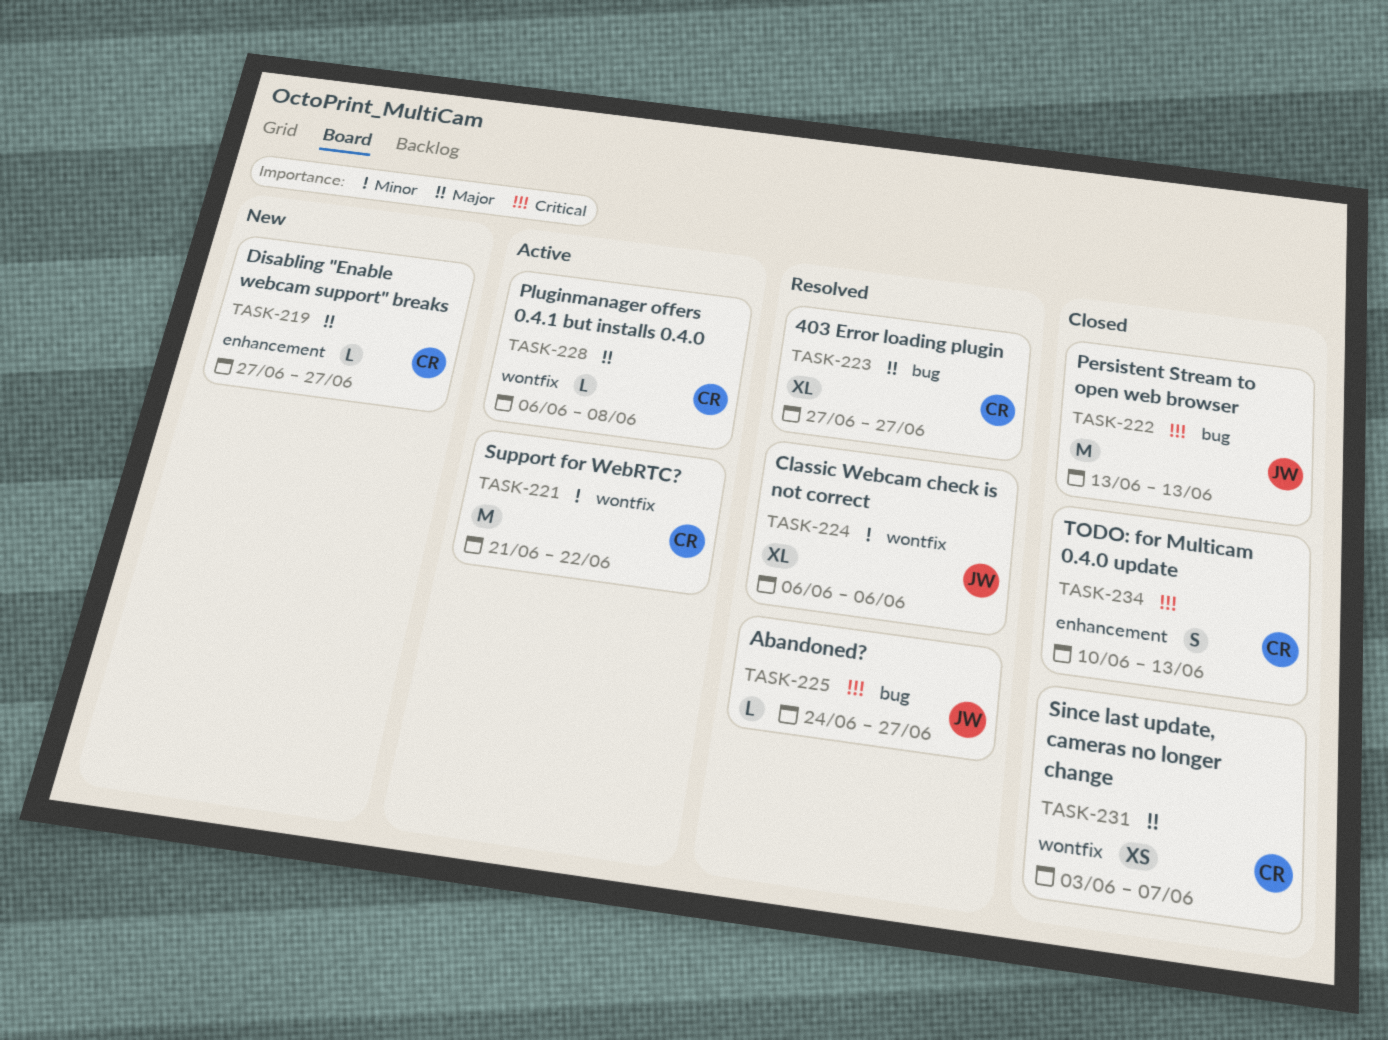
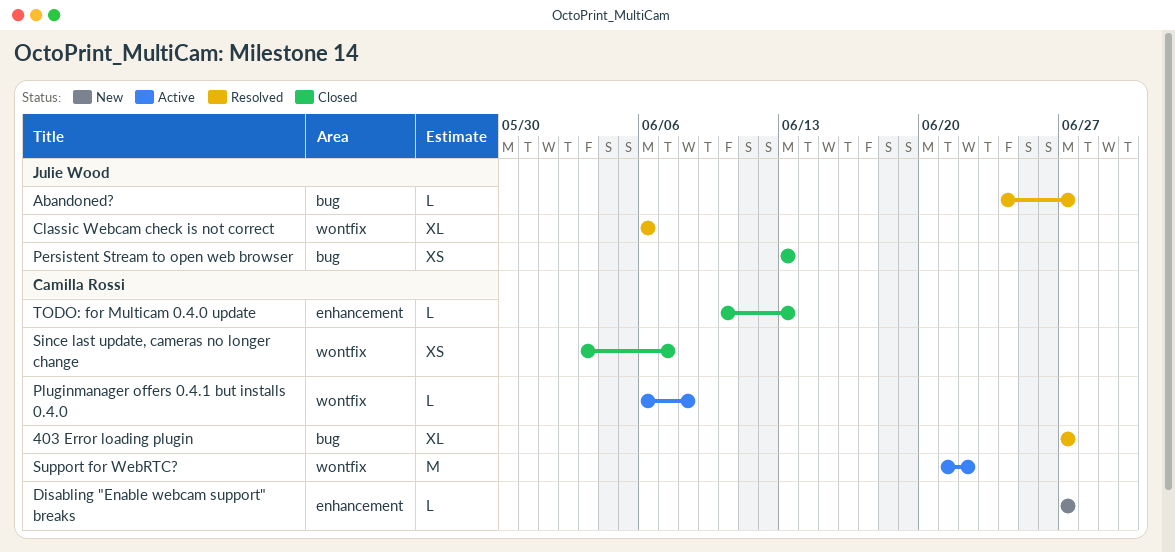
Persistent Stream to open web browser, estimate: M -> XS
TODO: for Multicam 0.4.0 update, estimate: S -> L

